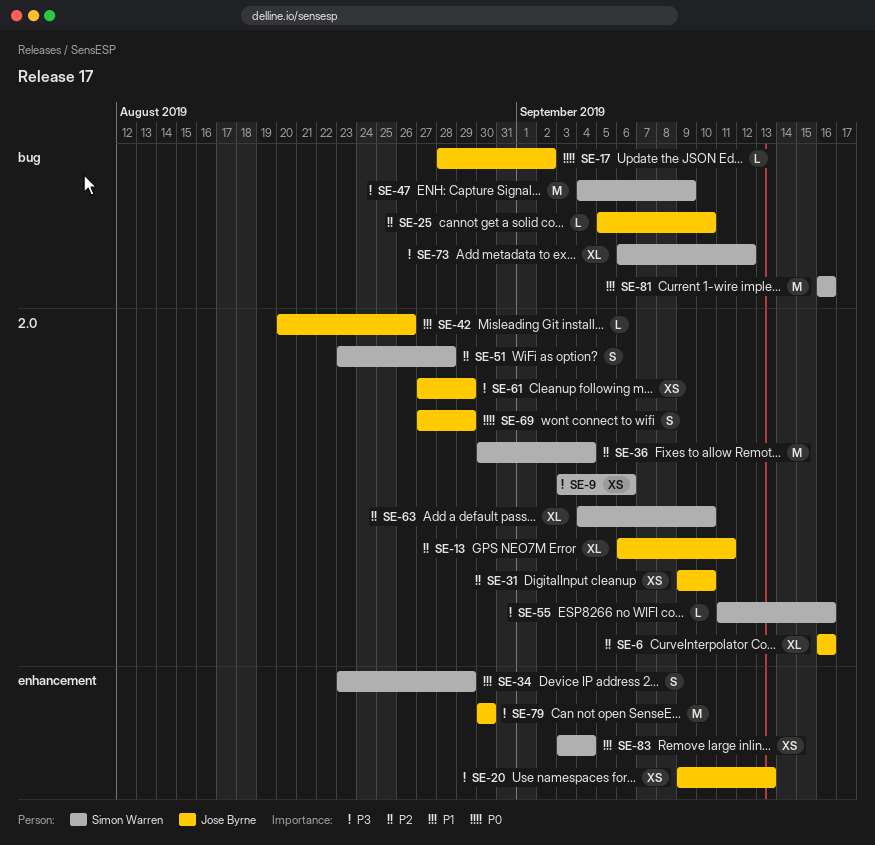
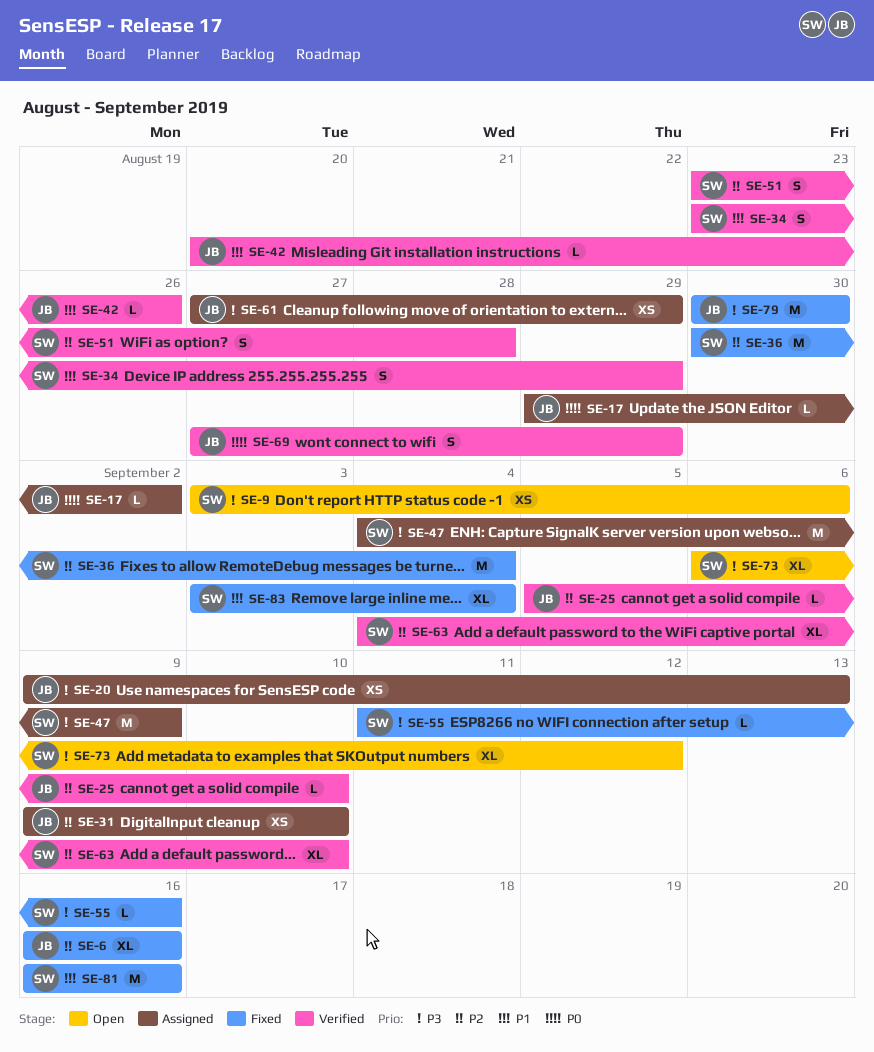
SE-13: present -> none
SE-17, start: Aug 28 -> Aug 29
SE-83, estimate: XS -> XL

